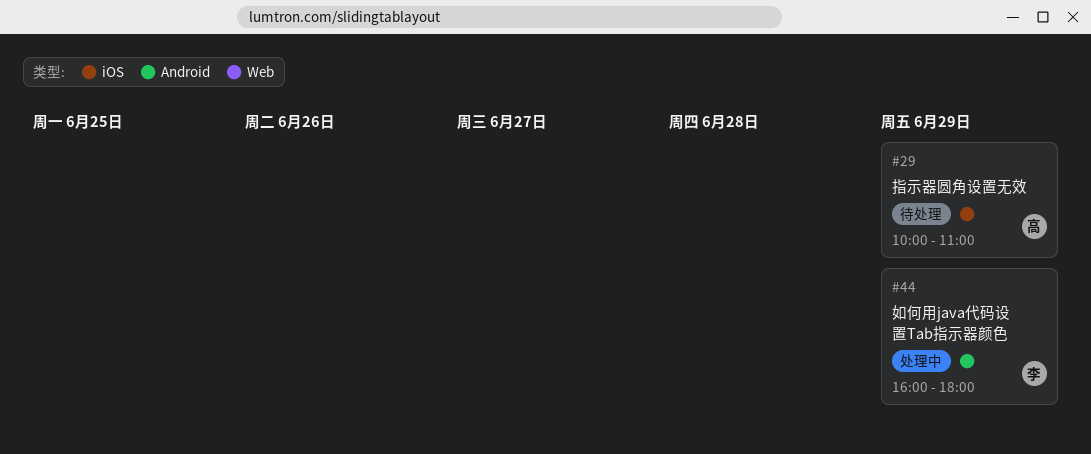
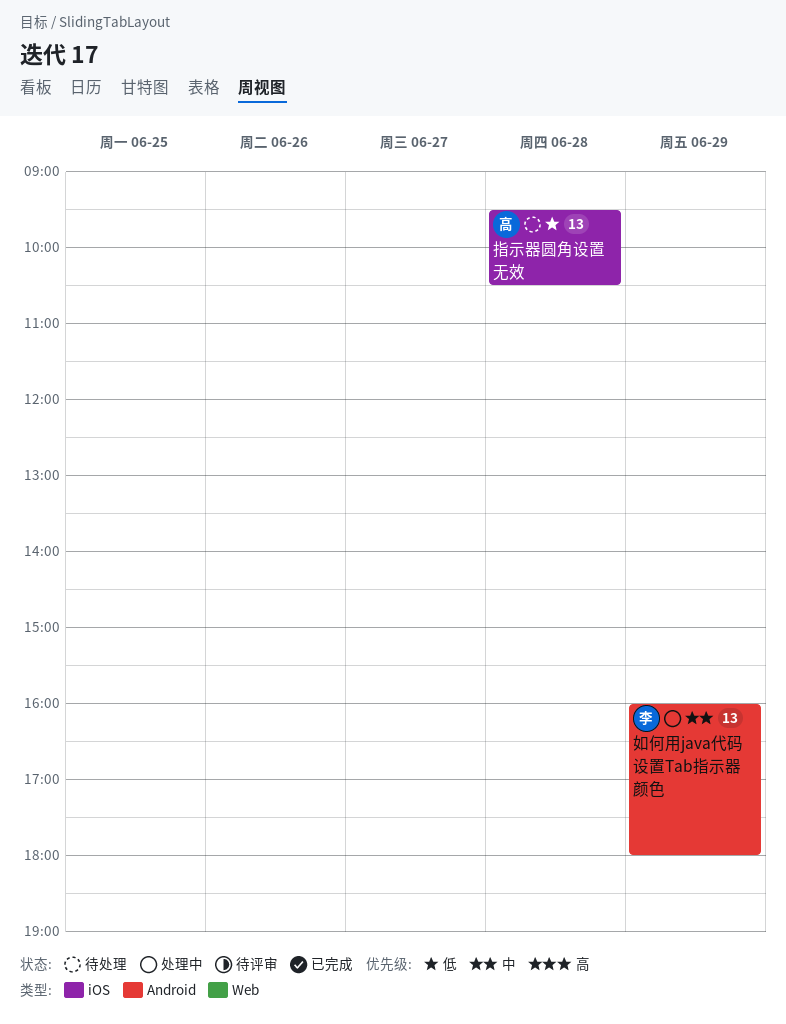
指示器圆角设置无效, day: Jun 29 -> Jun 28
指示器圆角设置无效, begins: 10:00 -> 09:30
指示器圆角设置无效, ends: 11:00 -> 10:30

